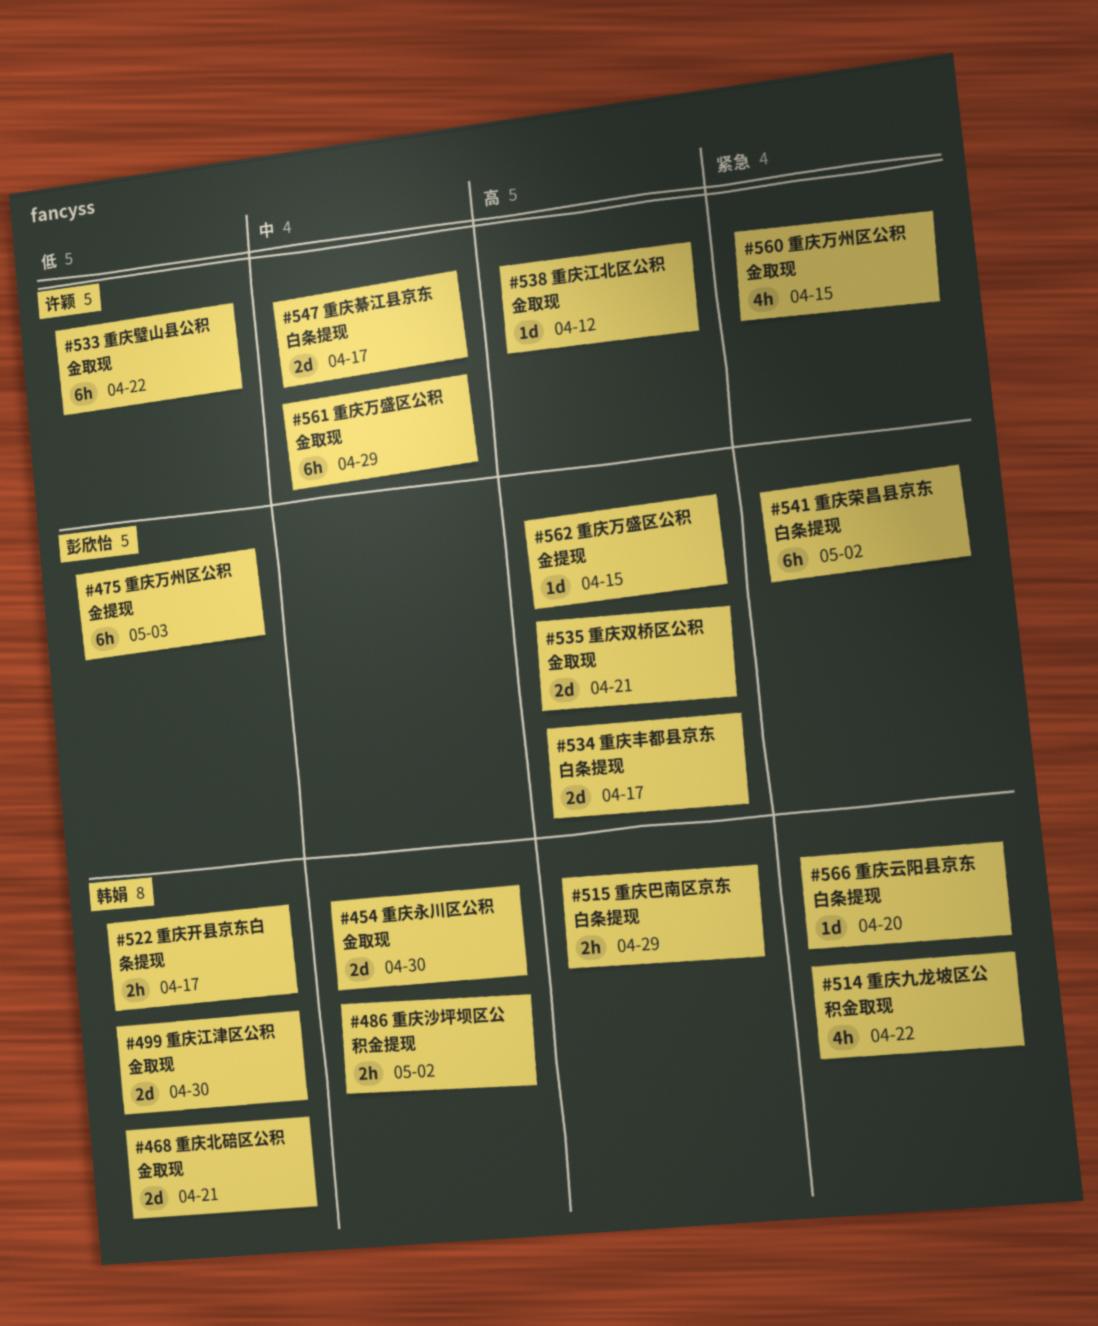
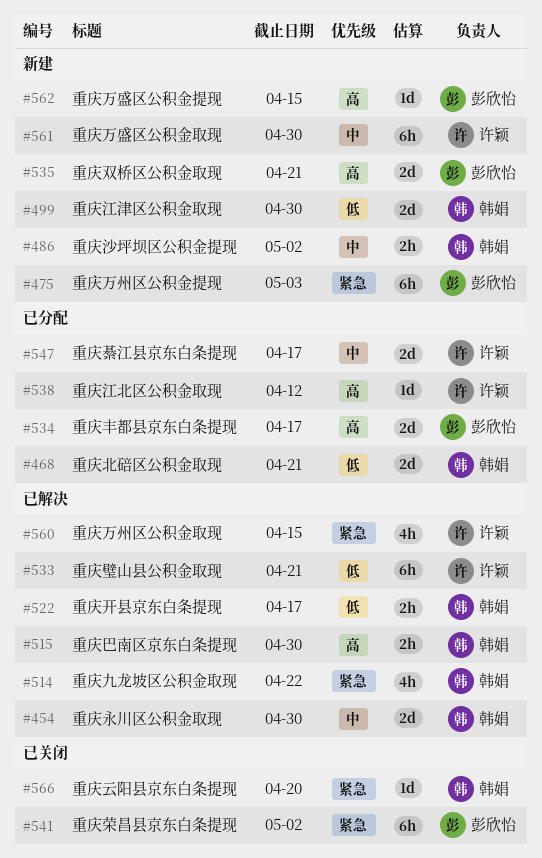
#475, priority: 低 -> 紧急
#515, due: Apr 29 -> Apr 30
#533, due: Apr 22 -> Apr 21
#561, due: Apr 29 -> Apr 30

